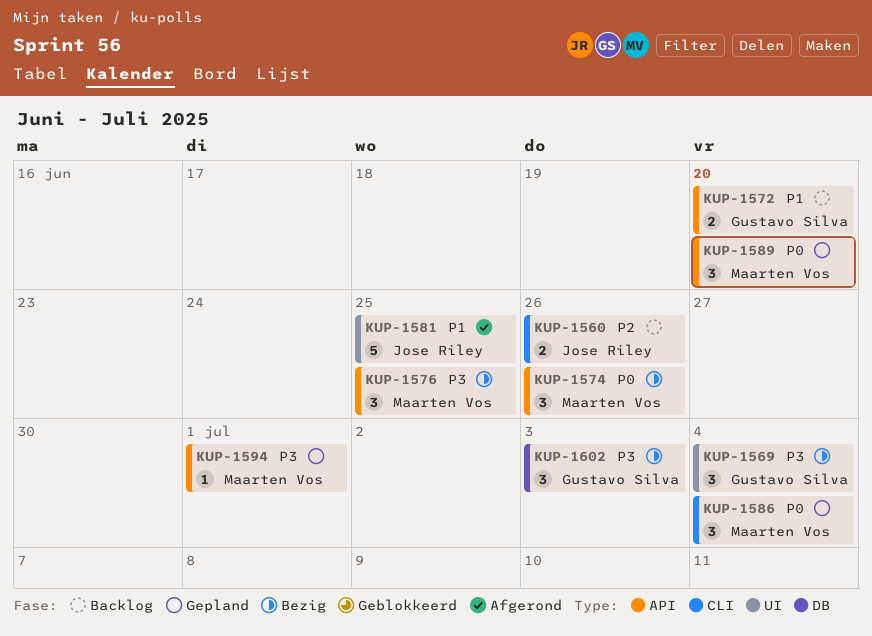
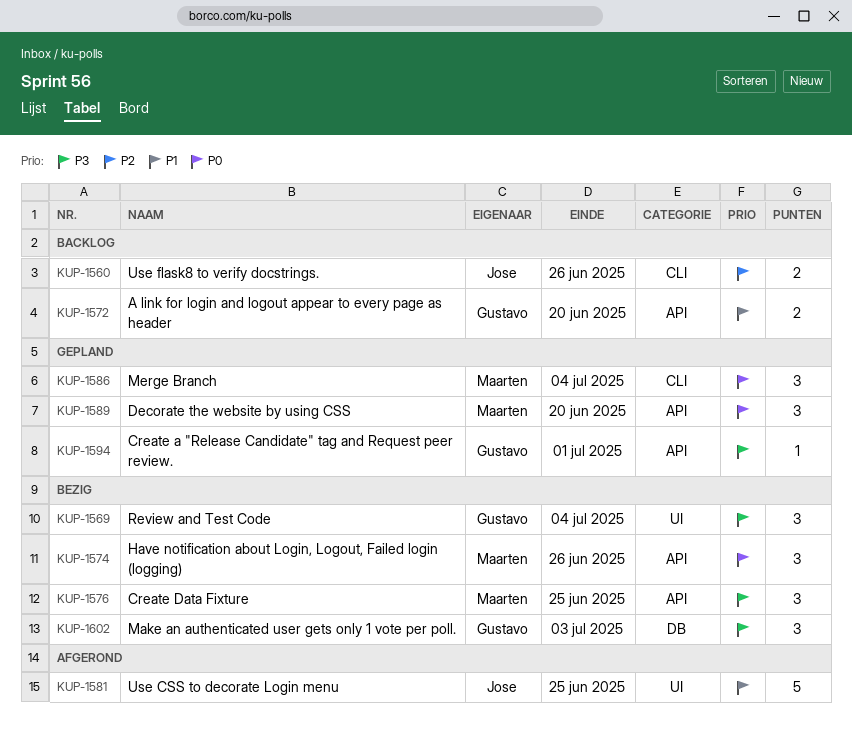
KUP-1594, owner: Maarten Vos -> Gustavo Silva

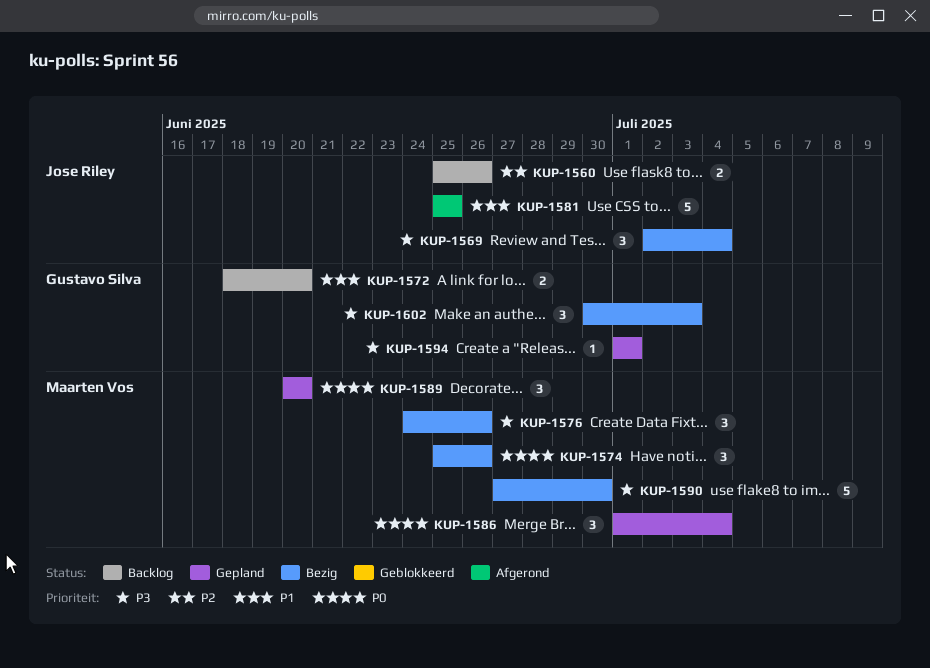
KUP-1569, owner: Gustavo Silva -> Jose Riley
KUP-1576, due: Jun 25 -> Jun 26
KUP-1590: none -> present

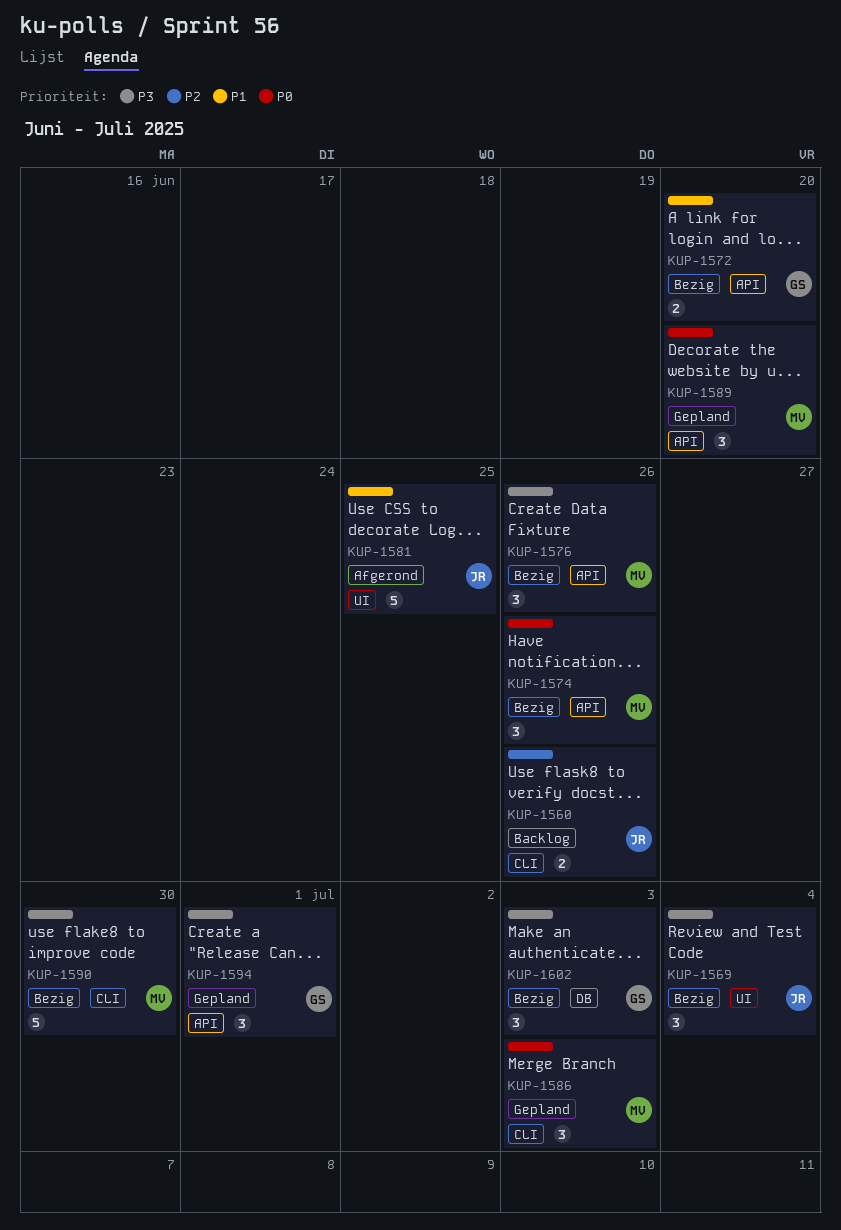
KUP-1572, status: Backlog -> Bezig
KUP-1586, due: Jul 4 -> Jul 3
KUP-1594, estimate: 1 -> 3

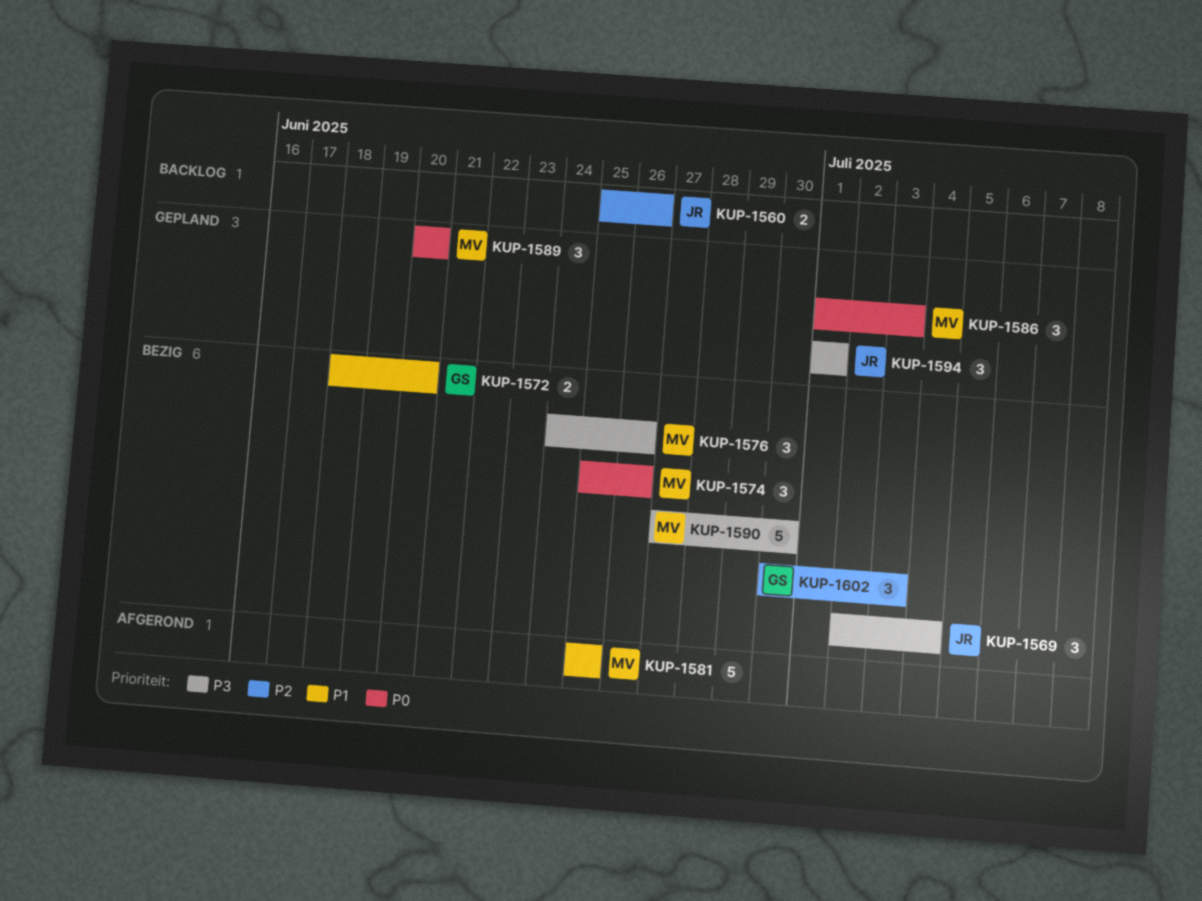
KUP-1581, owner: JR -> MV
KUP-1594, owner: GS -> JR
KUP-1602, priority: P3 -> P2

